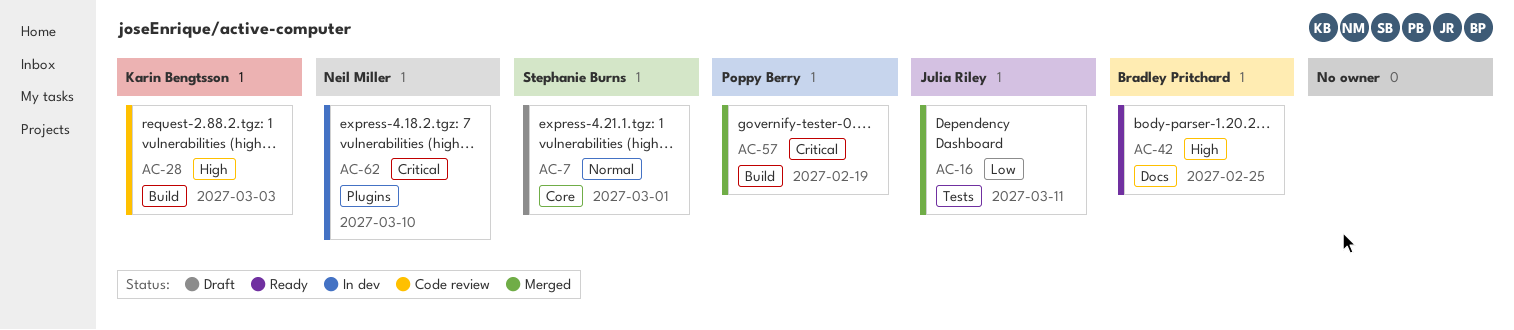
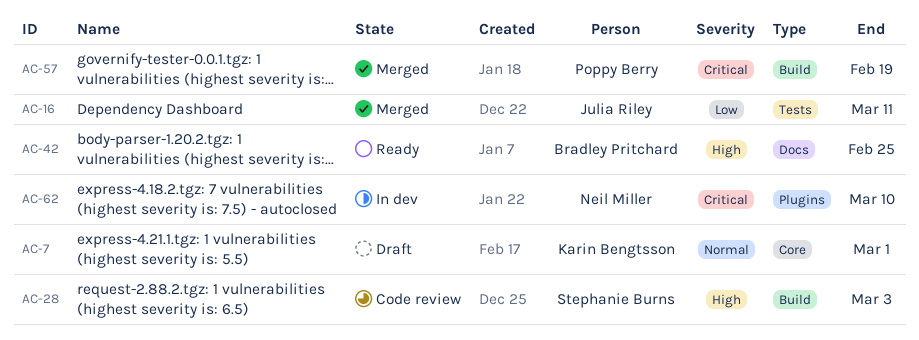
AC-7, owner: Stephanie Burns -> Karin Bengtsson
AC-28, owner: Karin Bengtsson -> Stephanie Burns

